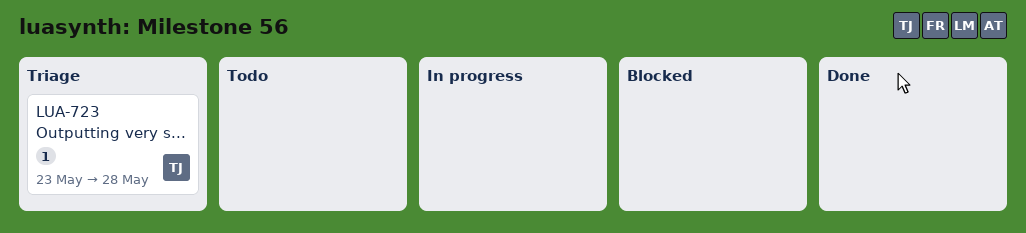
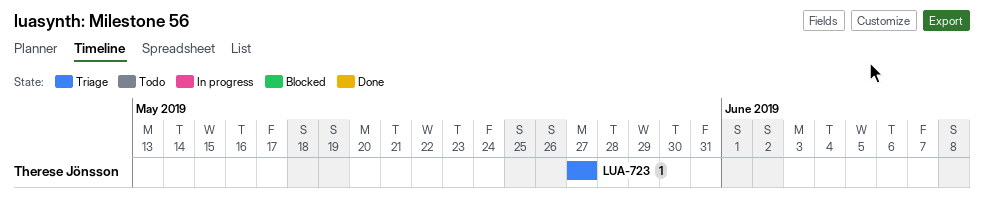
LUA-723, start: May 23 -> May 27
LUA-723, due: May 28 -> May 27

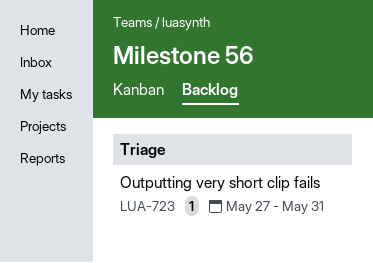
LUA-723, due: May 27 -> May 31

